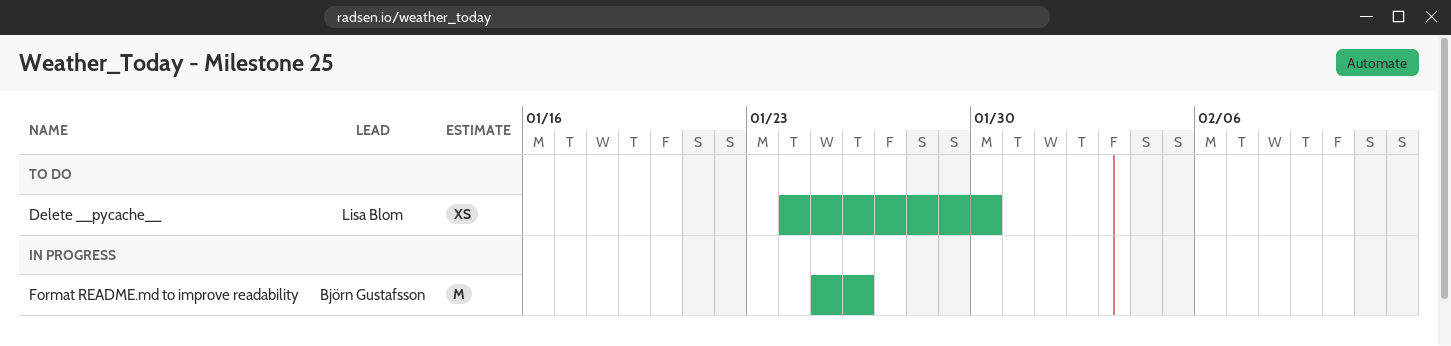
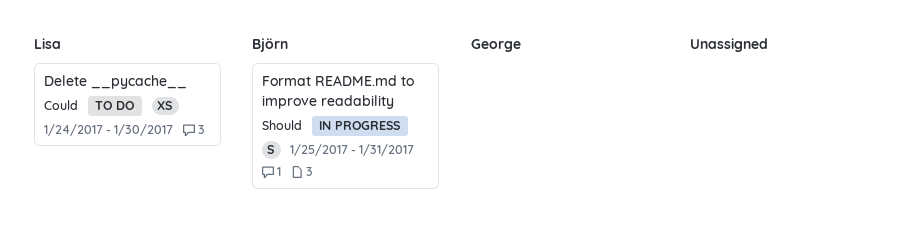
Format README.md to improve readability, estimate: M -> S
Format README.md to improve readability, due: Jan 26 -> Jan 31

